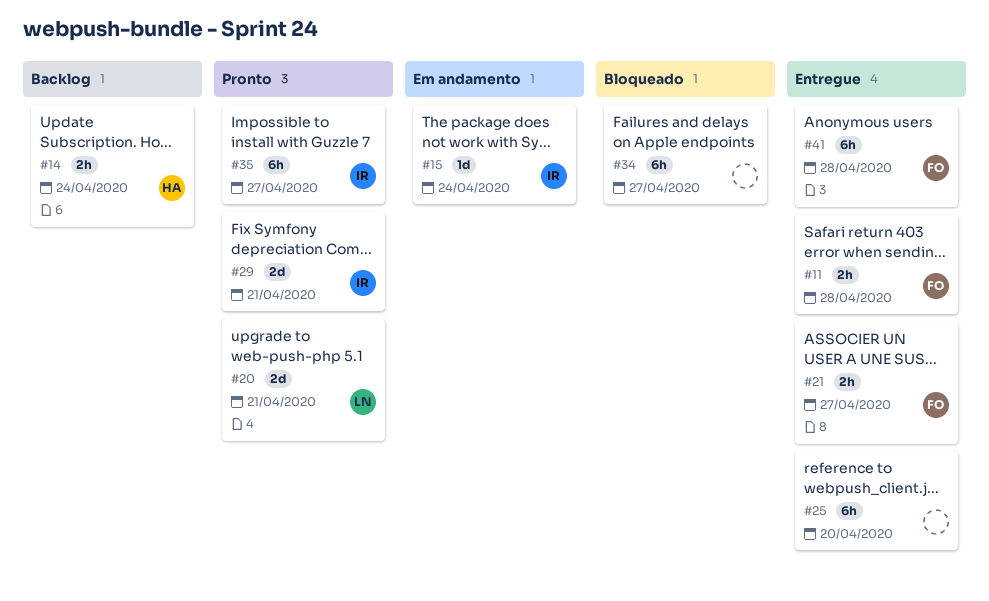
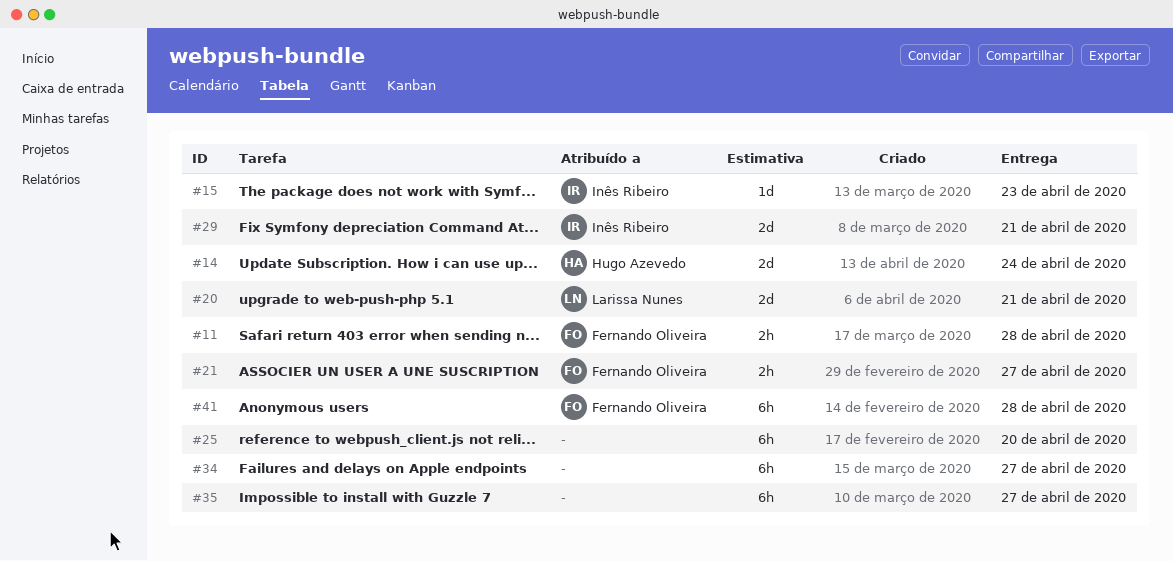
#14, estimate: 2h -> 2d
#15, due: Apr 24 -> Apr 23
#35, owner: Inês Ribeiro -> none

